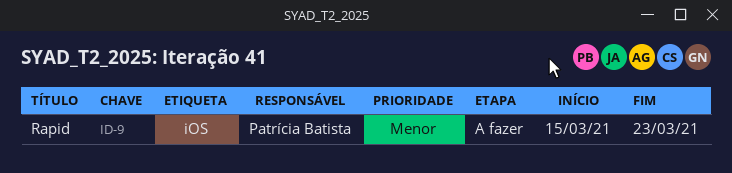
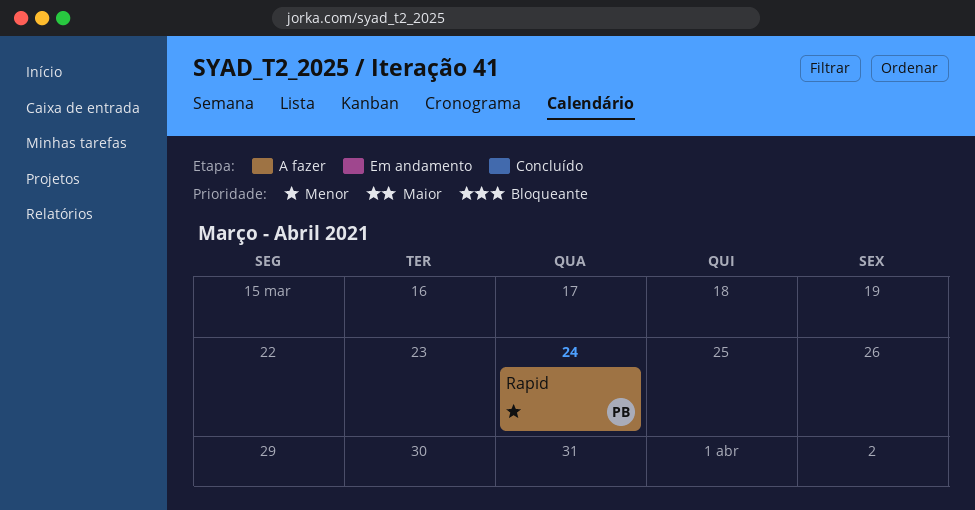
Rapid, due: Mar 23 -> Mar 24

